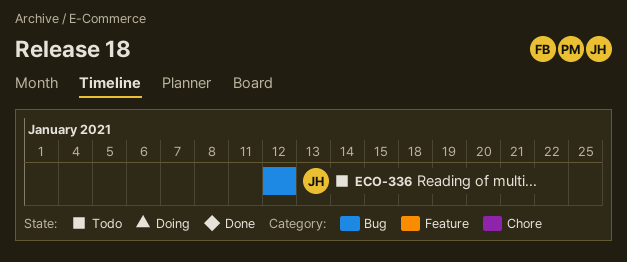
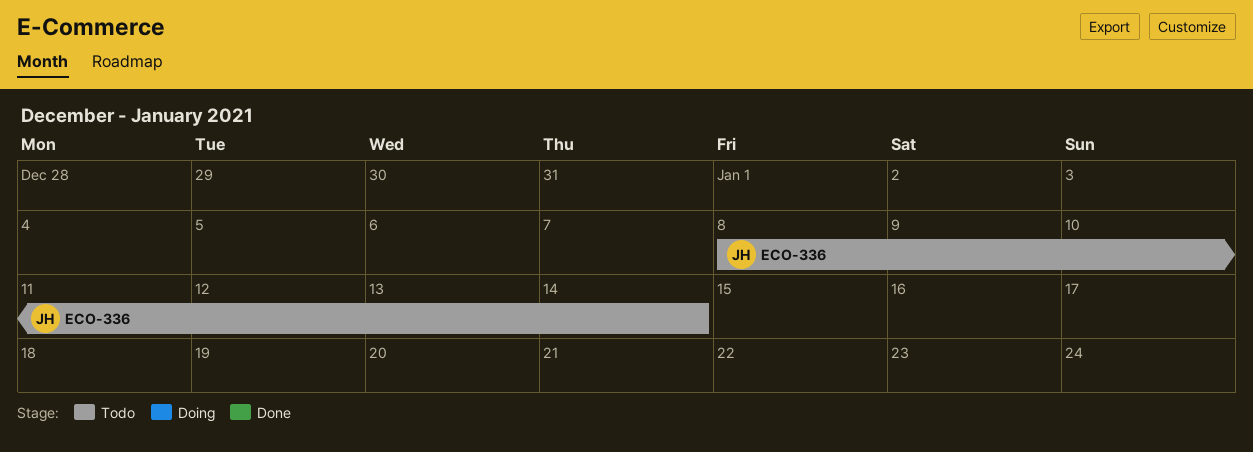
ECO-336, start: Jan 12 -> Jan 8
ECO-336, due: Jan 12 -> Jan 14

